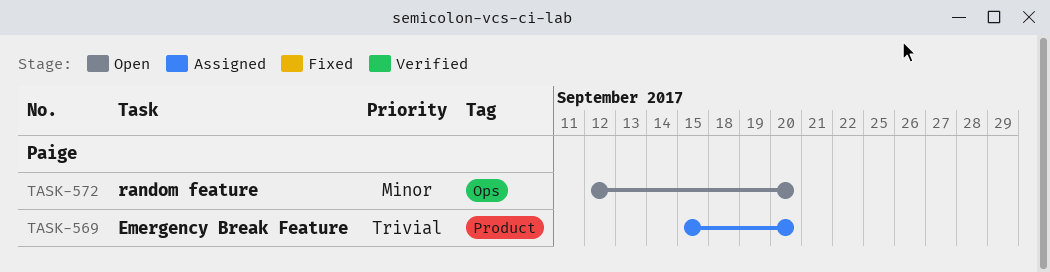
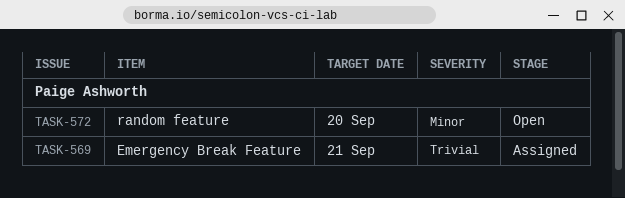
TASK-569, due: Sep 20 -> Sep 21

